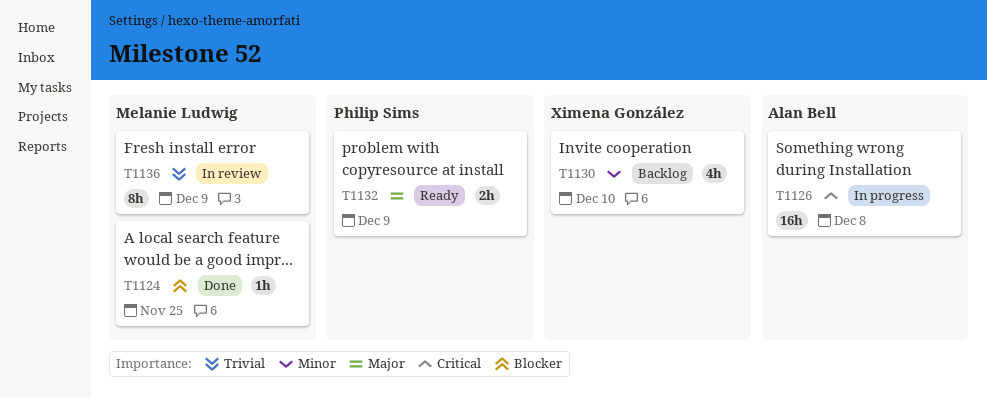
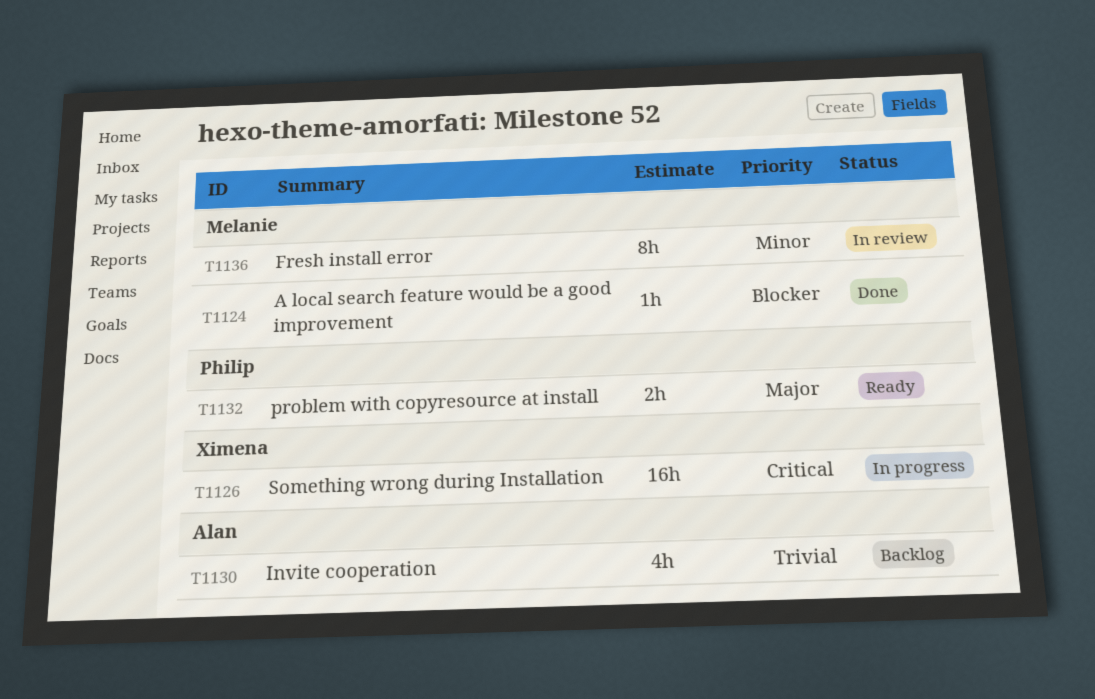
T1126, owner: Alan Bell -> Ximena González
T1130, owner: Ximena González -> Alan Bell
T1130, priority: Minor -> Trivial
T1136, priority: Trivial -> Minor

